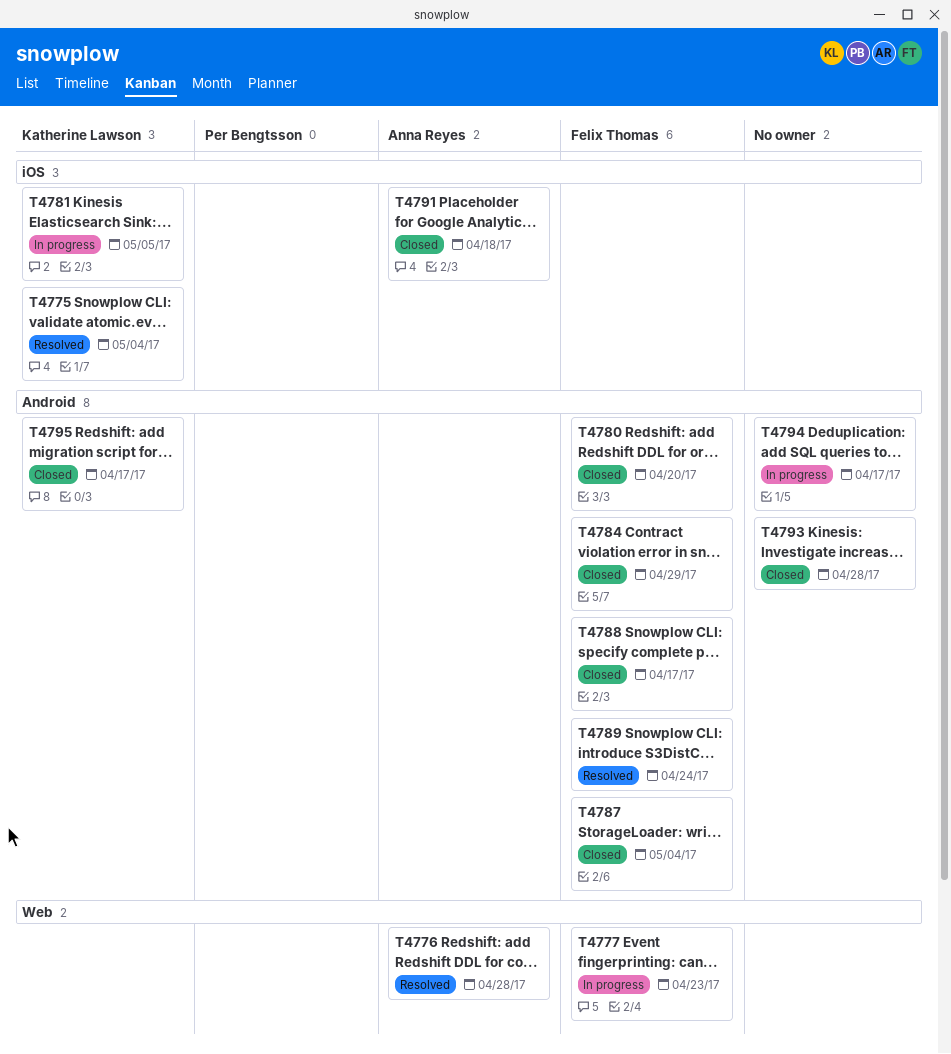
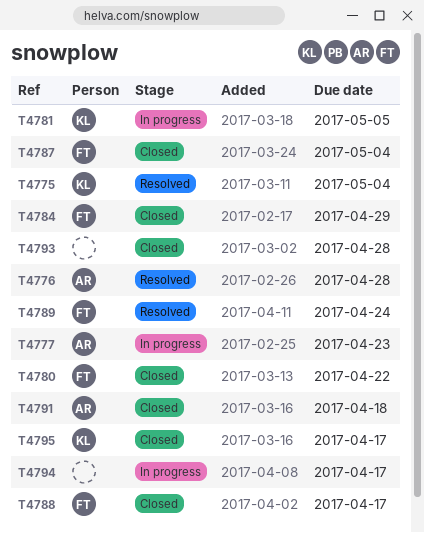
T4777, owner: Felix Thomas -> Anna Reyes
T4780, due: Apr 20 -> Apr 22

